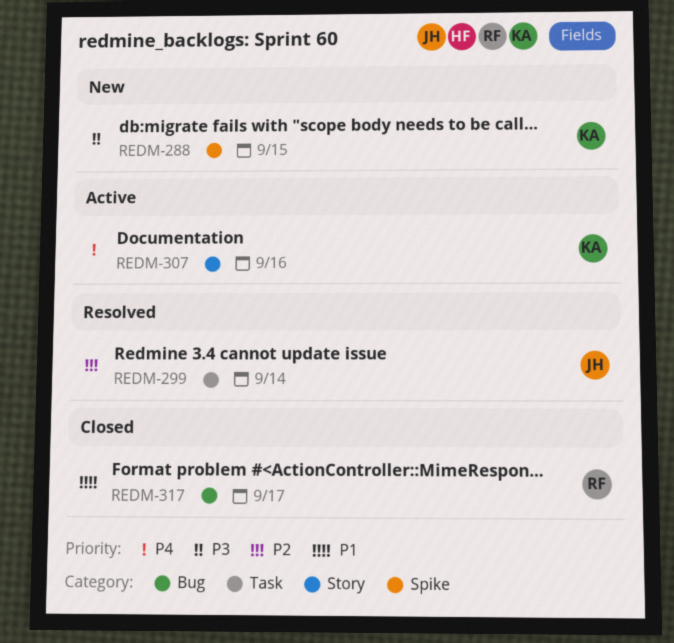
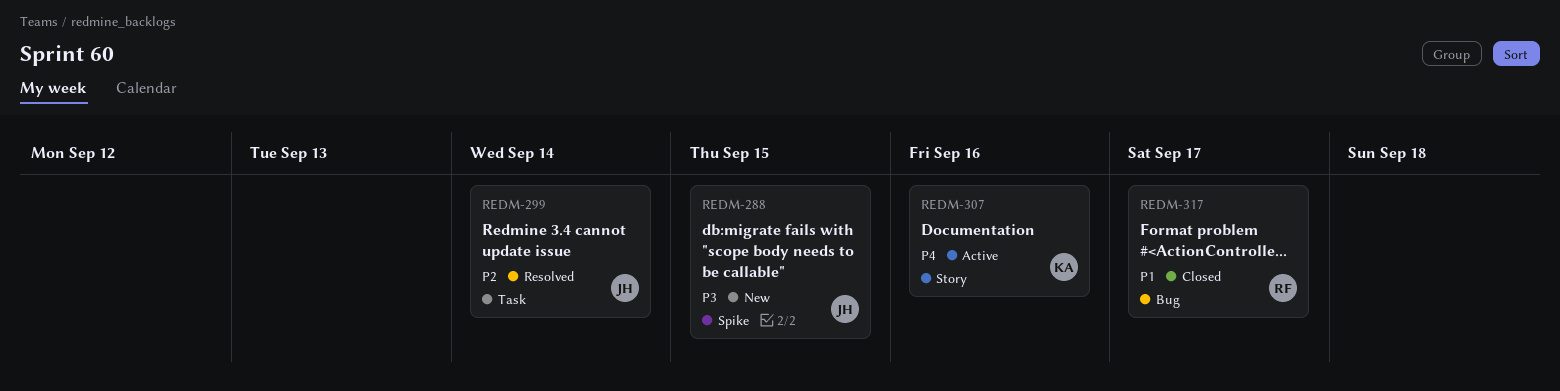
REDM-288, owner: KA -> JH

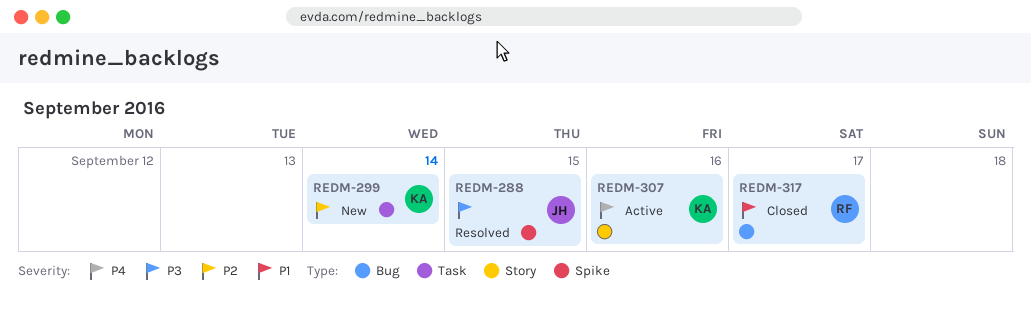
REDM-288, status: New -> Resolved
REDM-299, status: Resolved -> New
REDM-299, owner: JH -> KA

